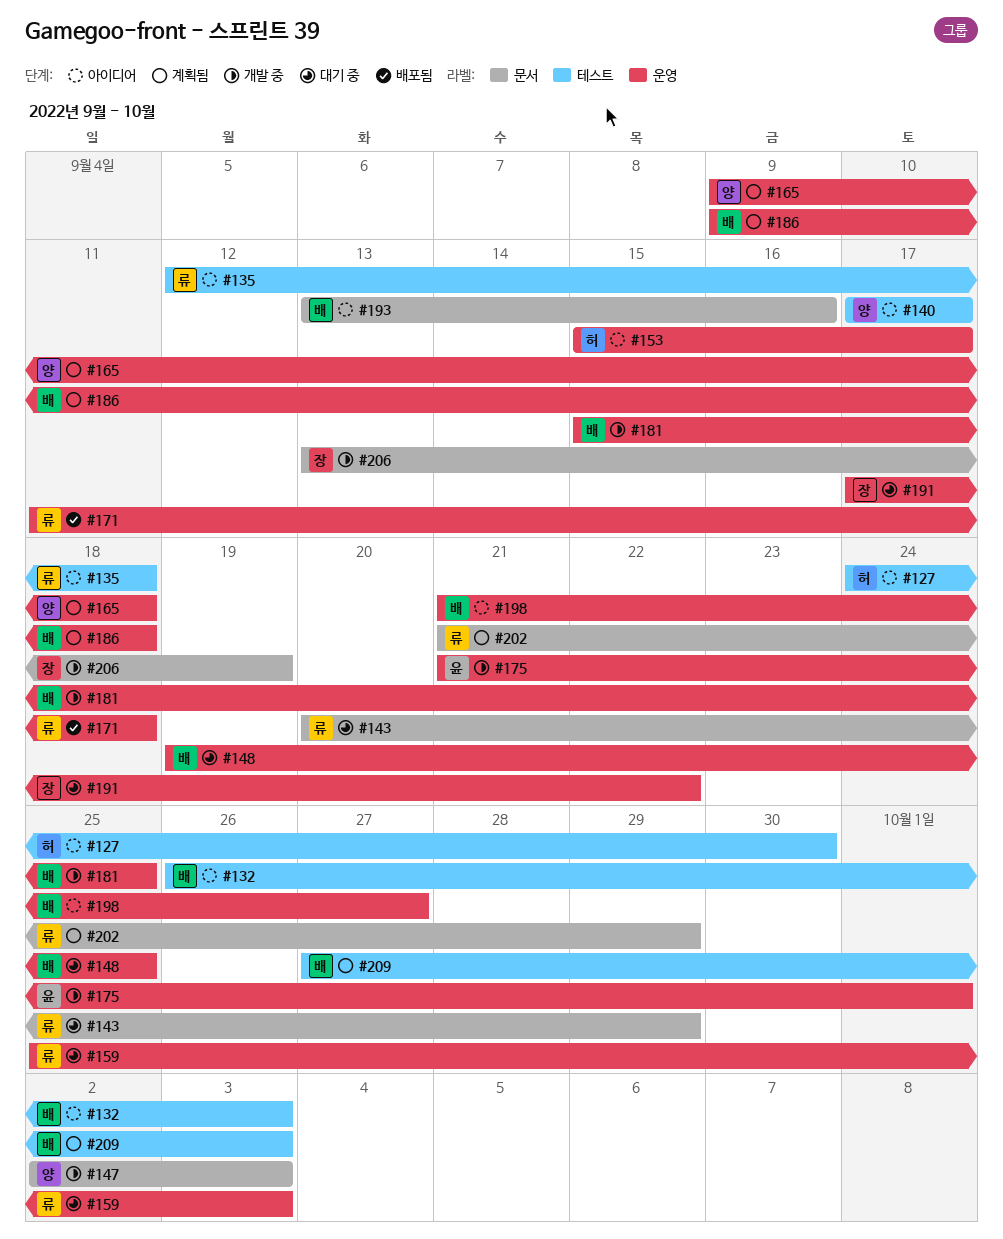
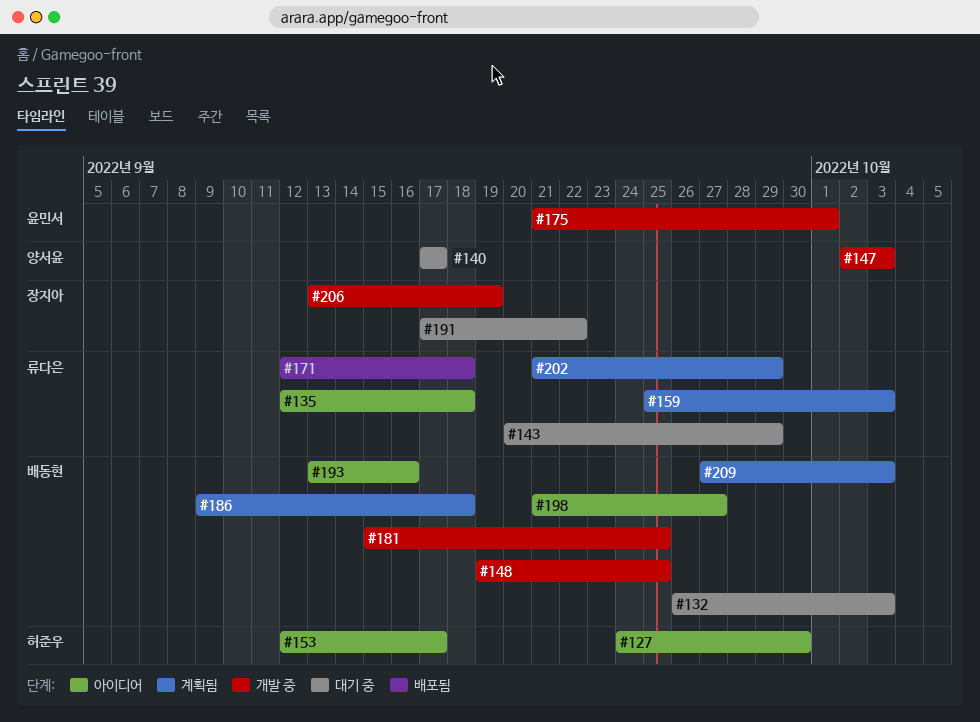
#132, status: 아이디어 -> 대기 중
#140, status: 아이디어 -> 대기 중
#148, status: 대기 중 -> 개발 중
#153, start: Sep 15 -> Sep 12
#159, status: 대기 중 -> 계획됨
#165: present -> none
#171, start: Sep 11 -> Sep 12

